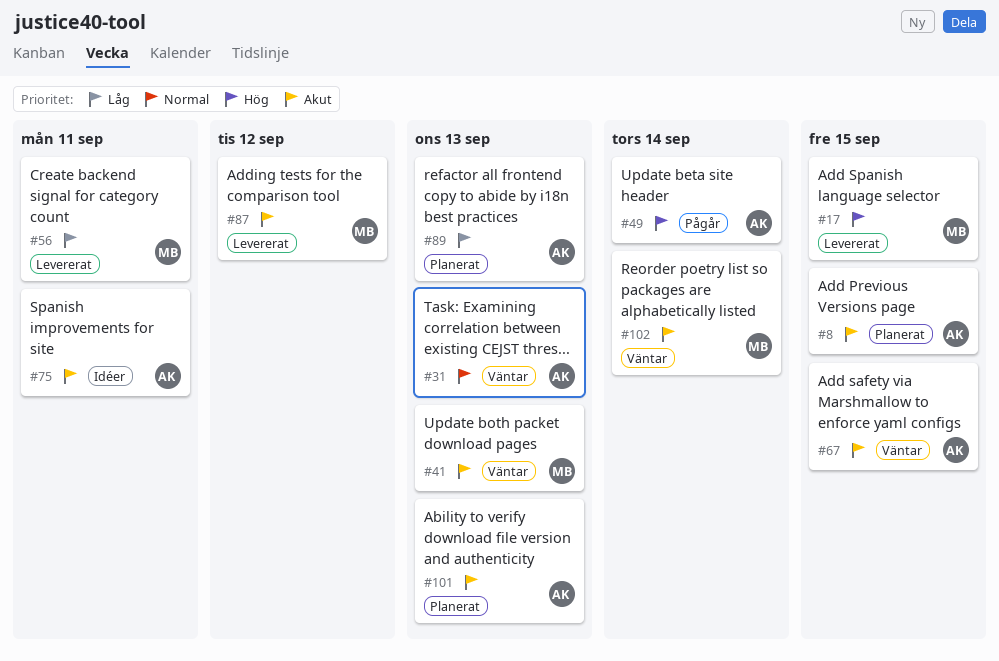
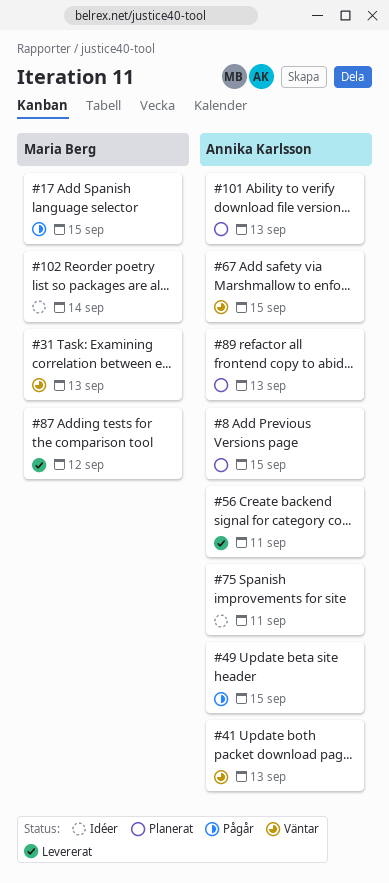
#17, status: Levererat -> Pågår
#31, owner: Annika Karlsson -> Maria Berg
#41, owner: Maria Berg -> Annika Karlsson
#49, due: Sep 14 -> Sep 15
#56, owner: Maria Berg -> Annika Karlsson
#102, status: Väntar -> Idéer

